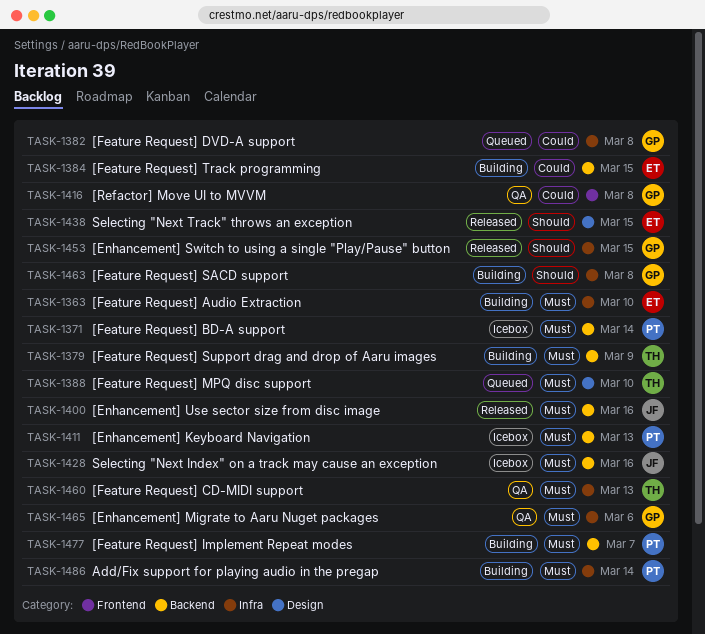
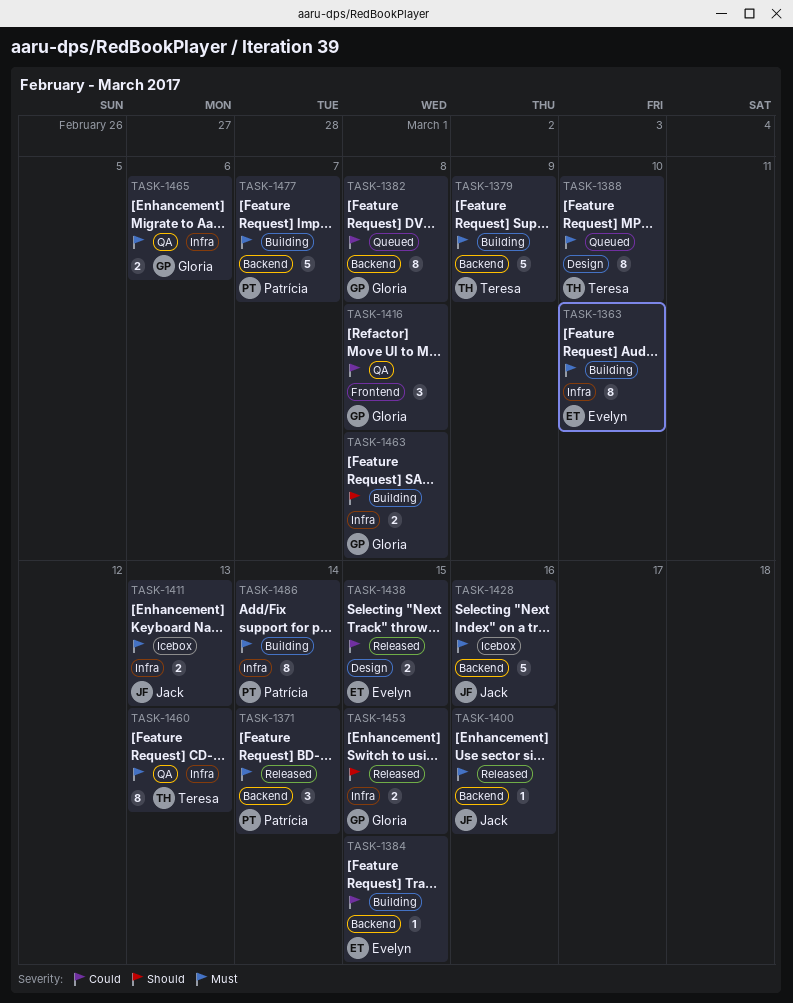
TASK-1371, status: Icebox -> Released
TASK-1382, label: Infra -> Backend
TASK-1411, owner: Patrícia -> Jack
TASK-1411, label: Backend -> Infra
TASK-1438, priority: Should -> Could

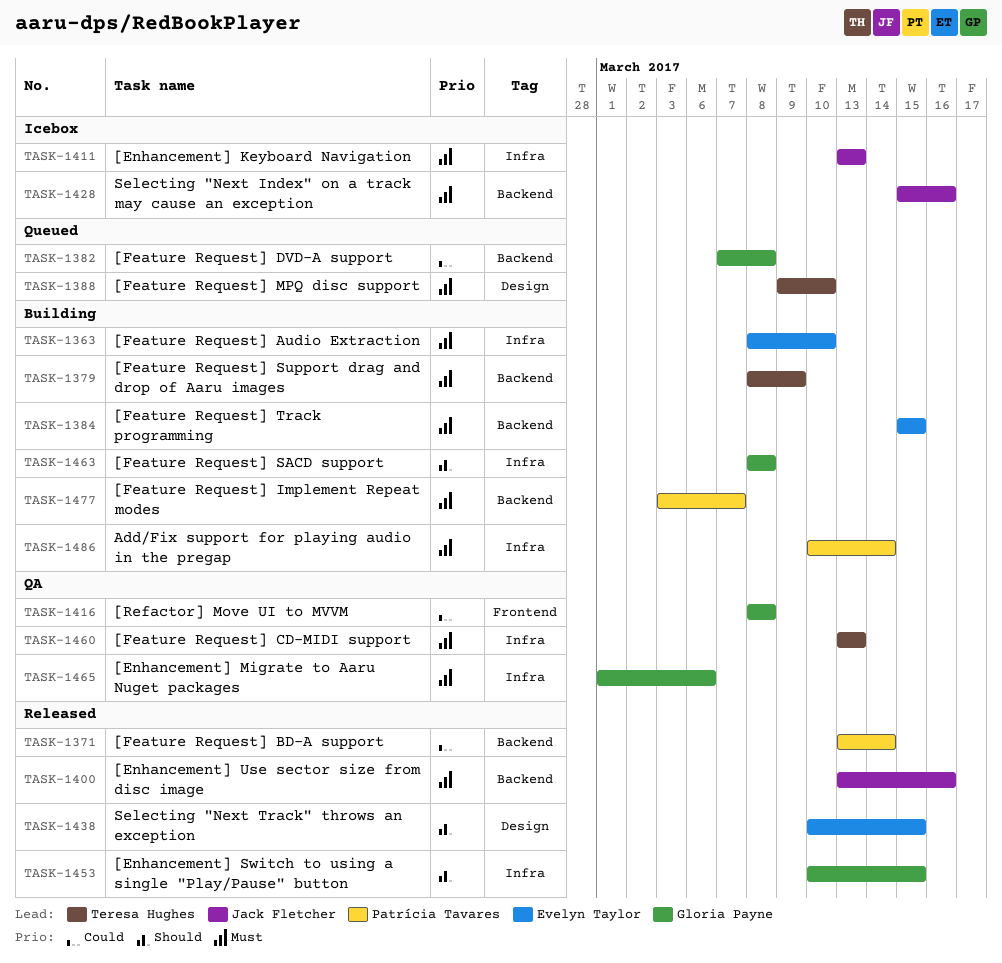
TASK-1371, priority: Must -> Could
TASK-1384, priority: Could -> Must
TASK-1438, priority: Could -> Should

